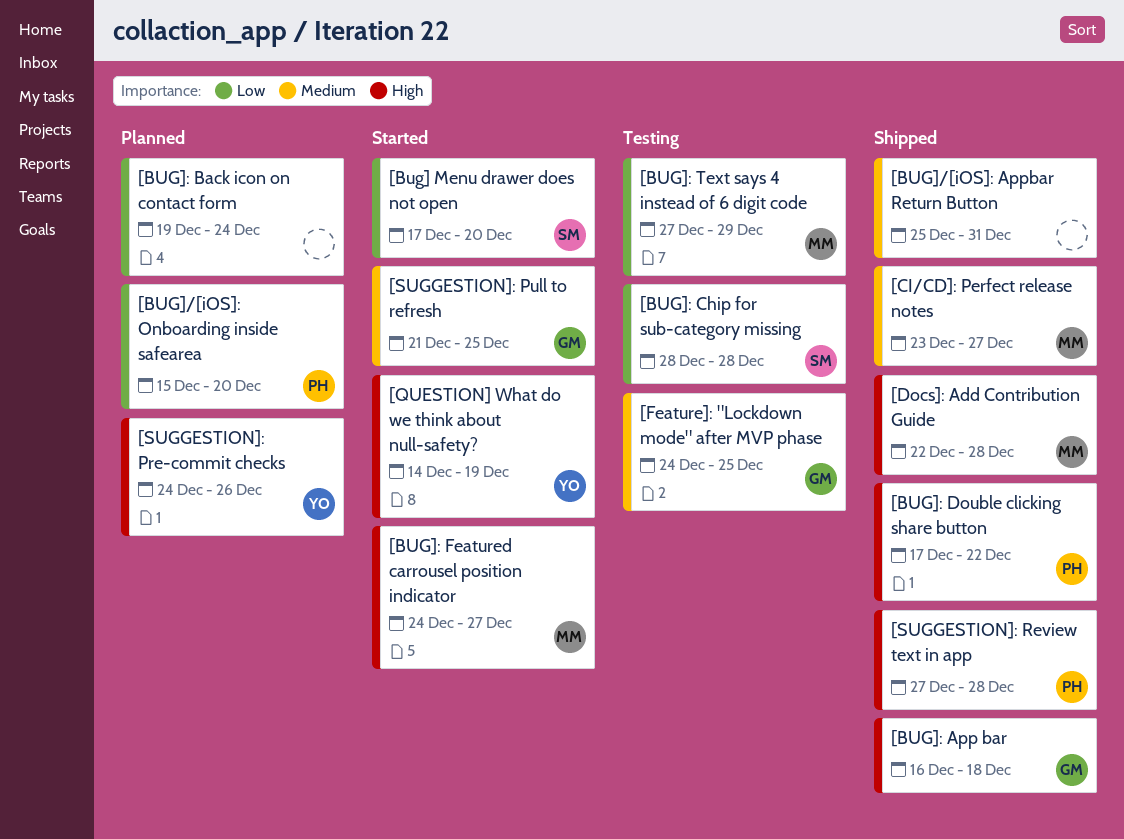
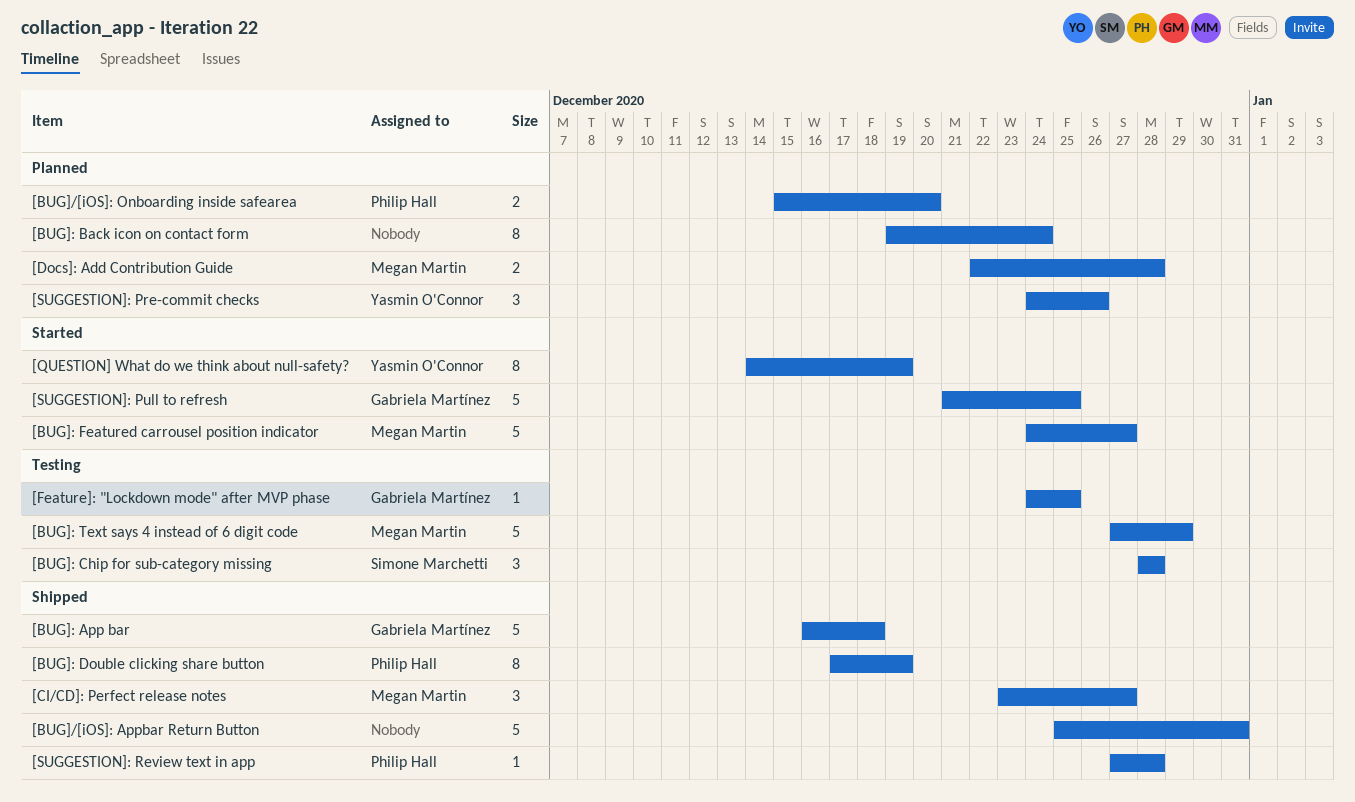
[Bug] Menu drawer does not open: present -> none
[BUG]: Double clicking share button, due: Dec 22 -> Dec 19
[Docs]: Add Contribution Guide, status: Shipped -> Planned

